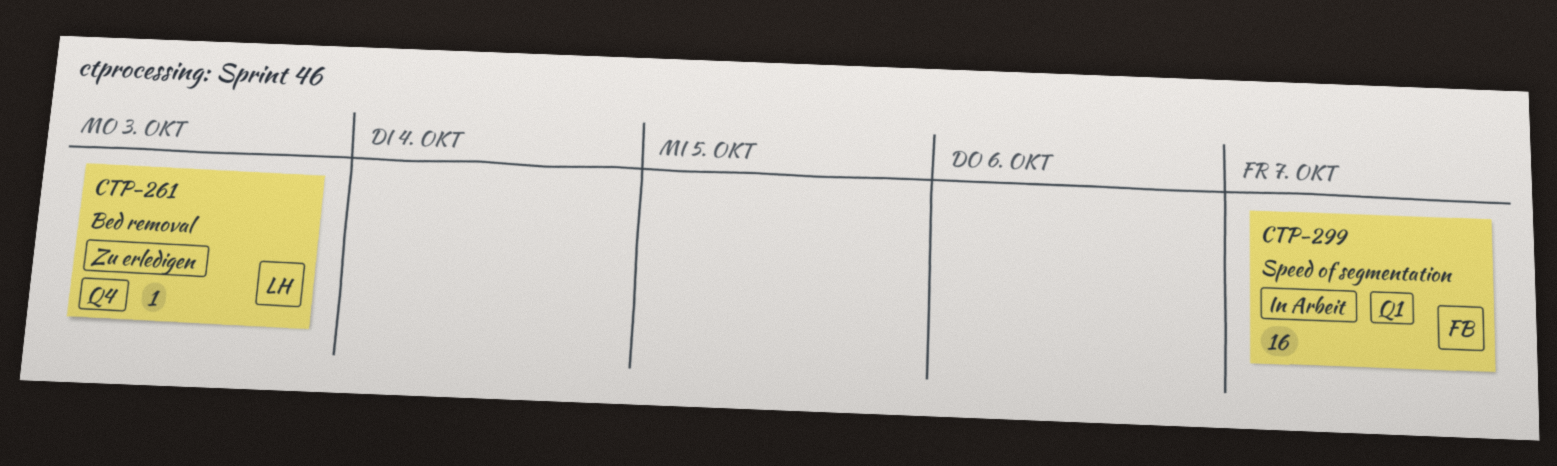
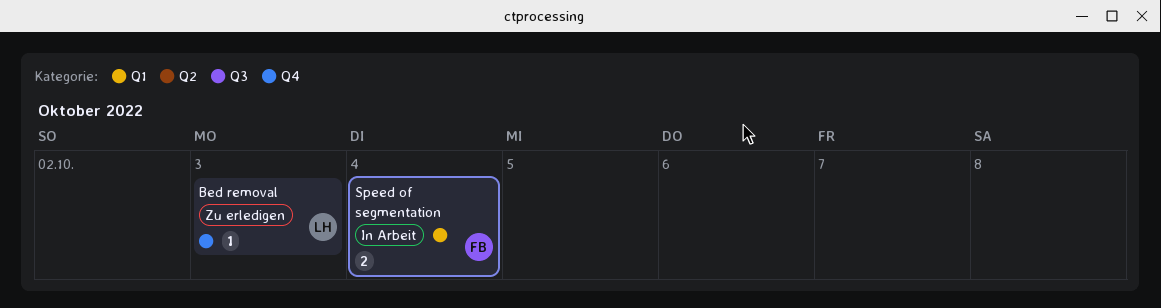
Speed of segmentation, estimate: 16 -> 2
Speed of segmentation, due: Oct 7 -> Oct 4

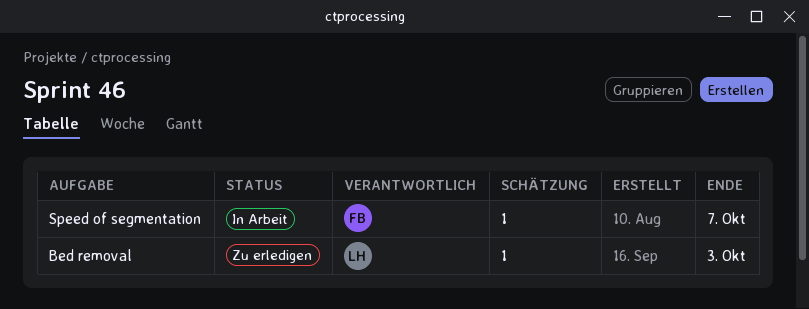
Speed of segmentation, estimate: 2 -> 1
Speed of segmentation, due: Oct 4 -> Oct 7

